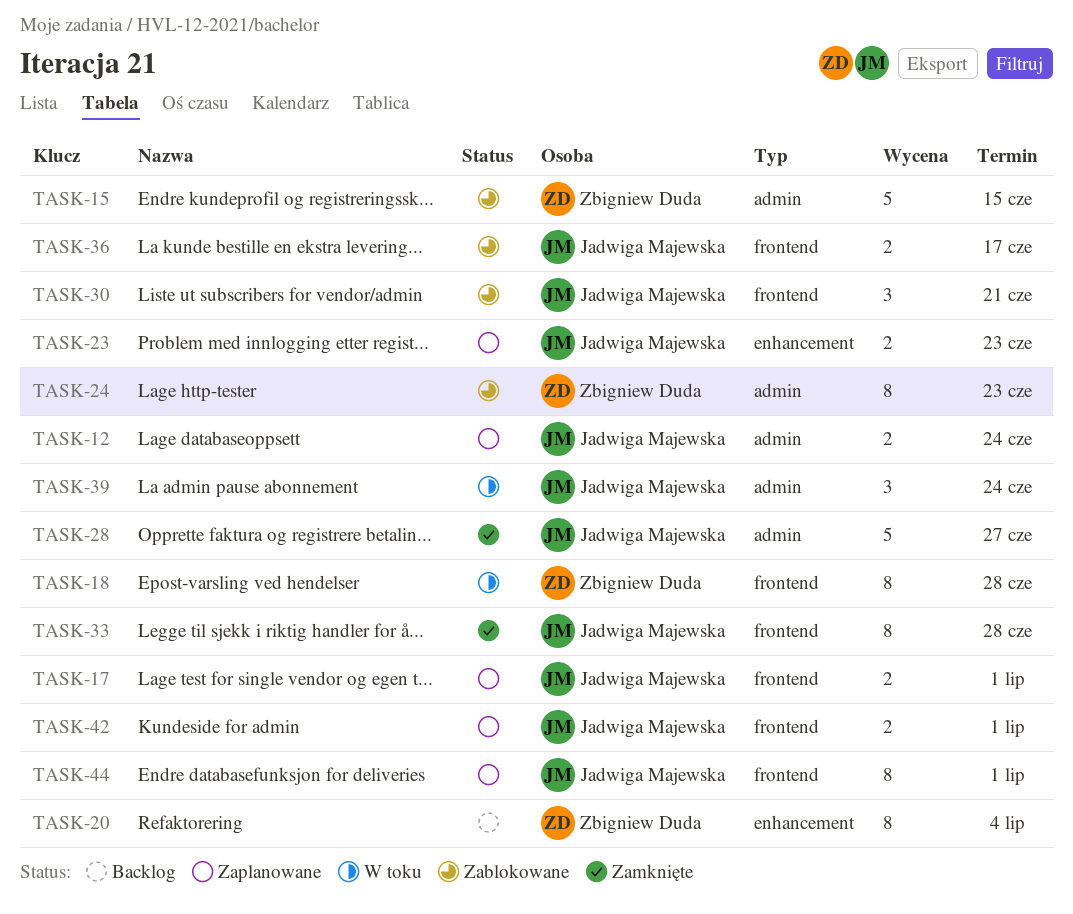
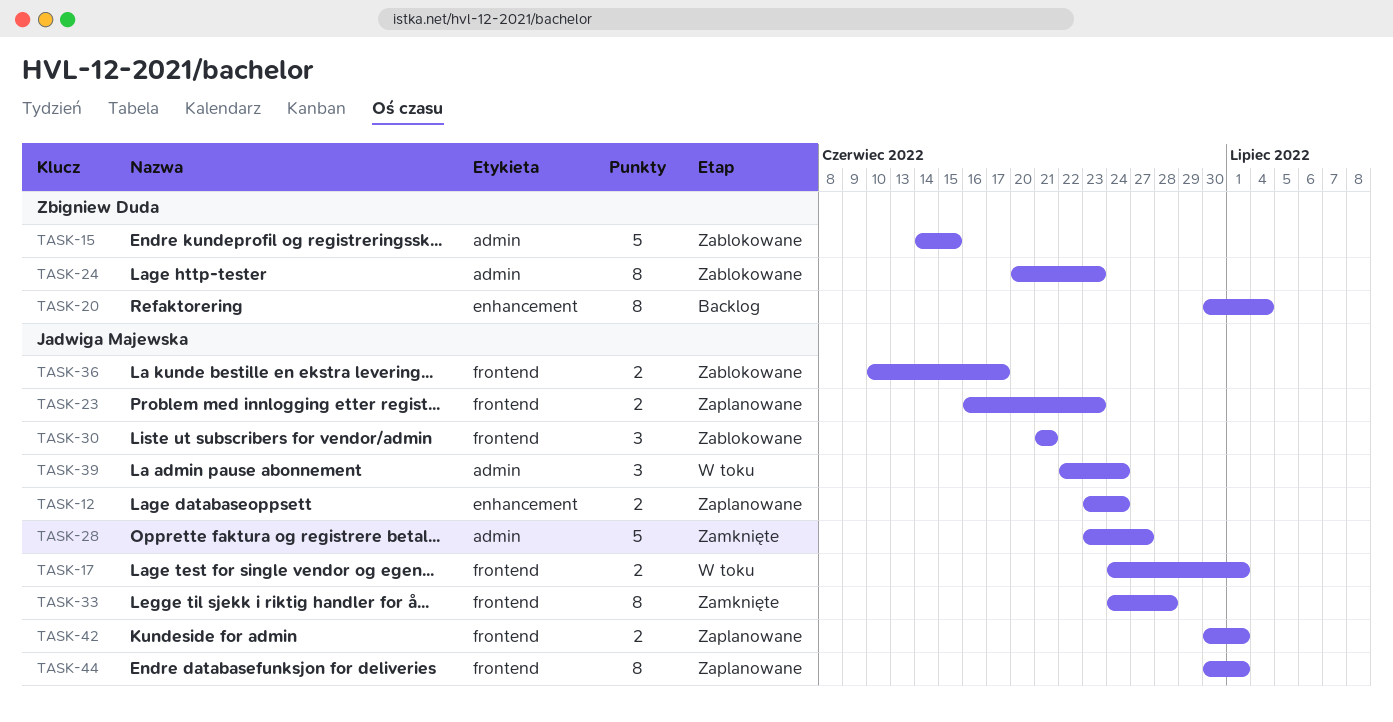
TASK-12, label: admin -> enhancement
TASK-17, status: Zaplanowane -> W toku
TASK-18: present -> none
TASK-23, label: enhancement -> frontend

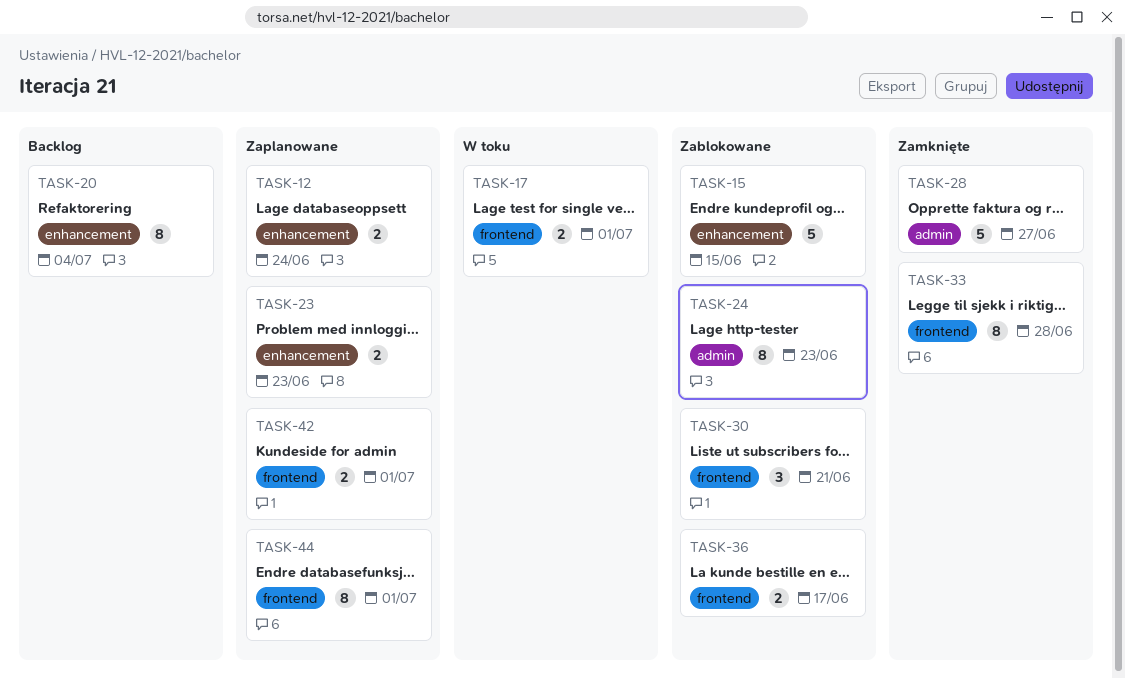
TASK-15, label: admin -> enhancement
TASK-23, label: frontend -> enhancement
TASK-39: present -> none

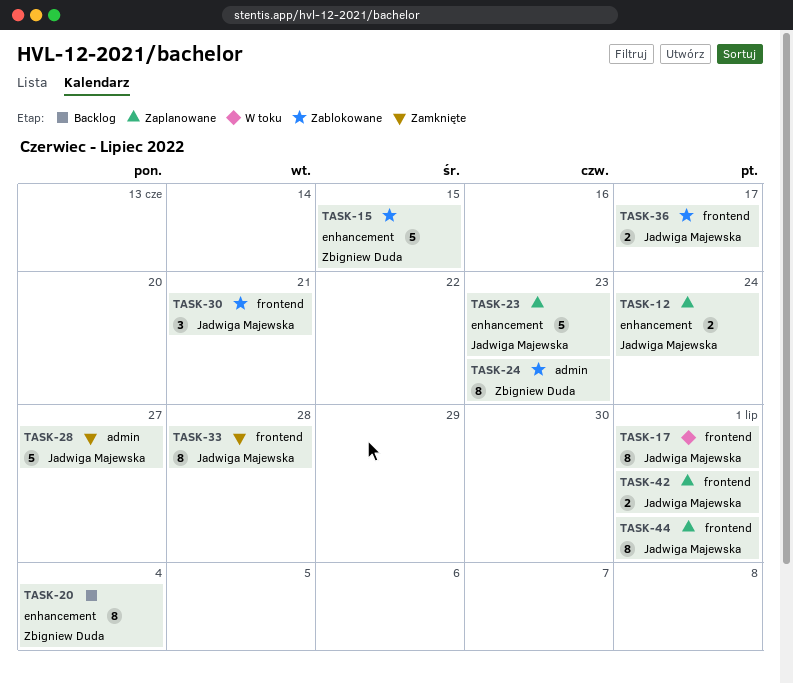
TASK-17, estimate: 2 -> 8
TASK-23, estimate: 2 -> 5

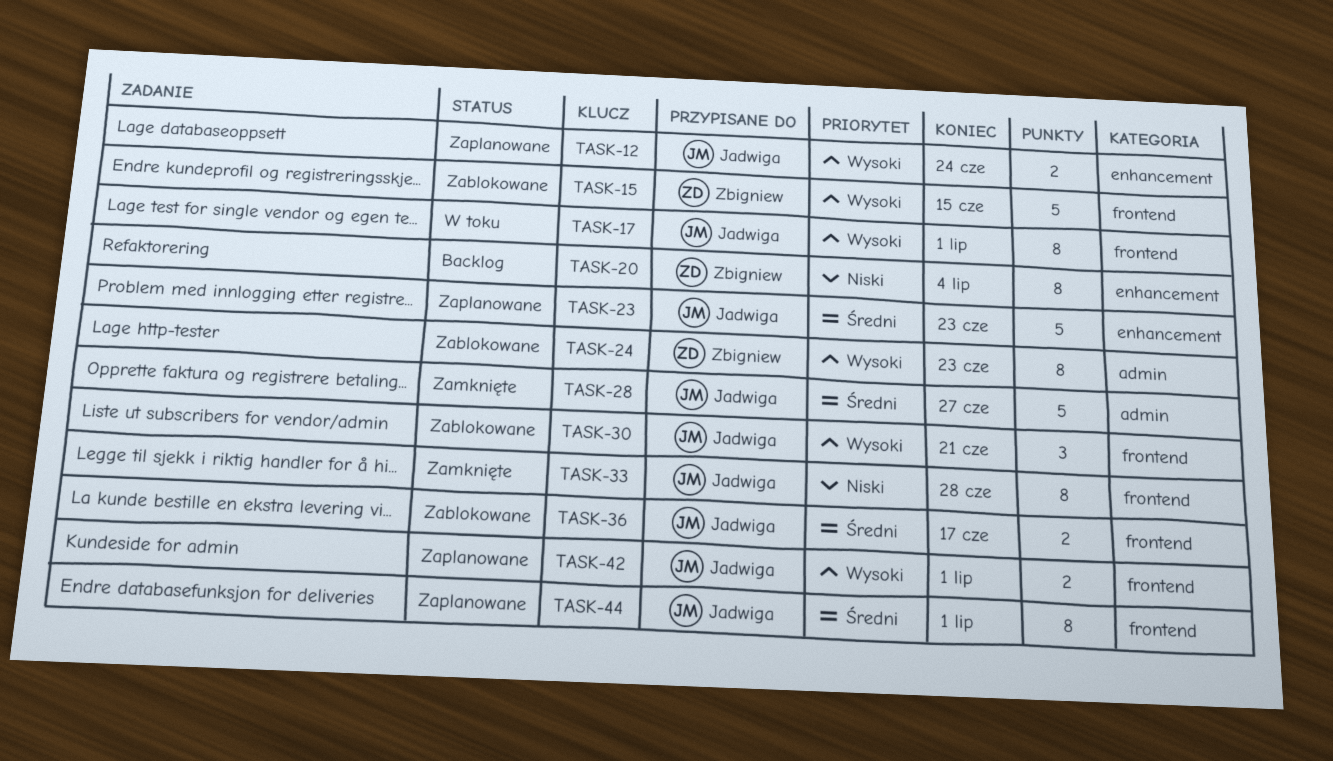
TASK-15, label: enhancement -> frontend

